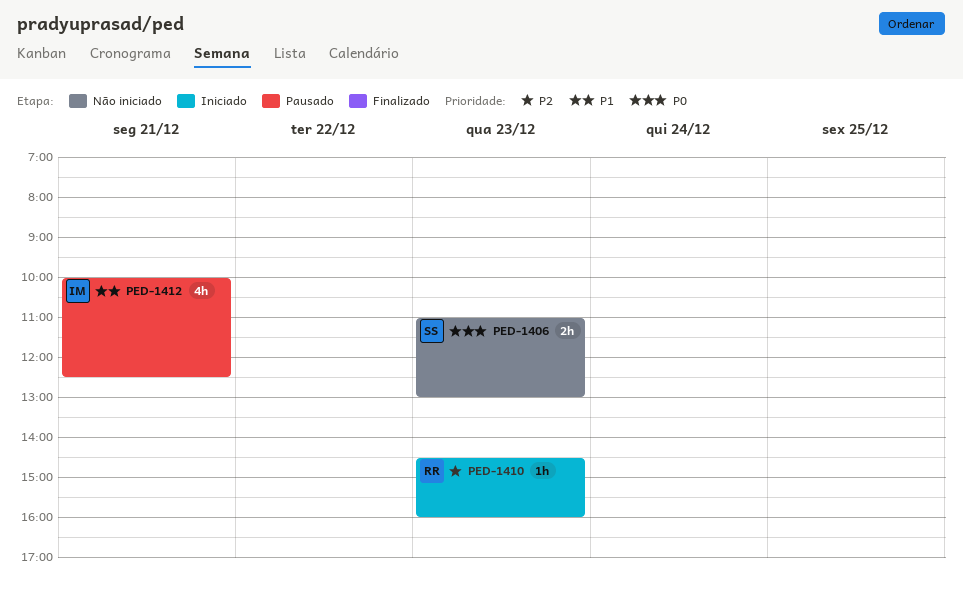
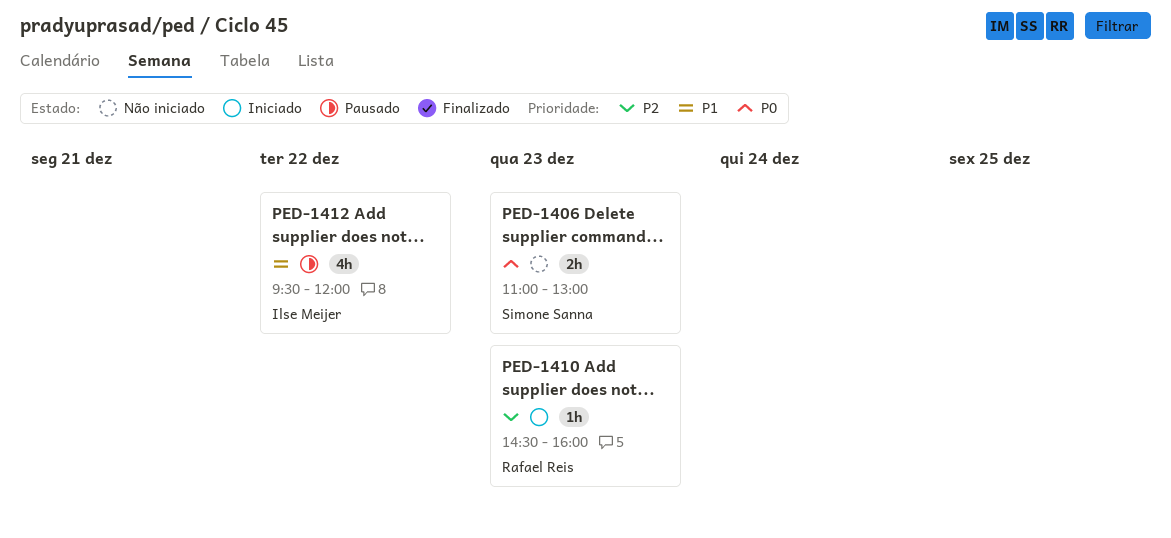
PED-1412, day: Dec 21 -> Dec 22
PED-1412, begins: 10:00 -> 09:30
PED-1412, ends: 12:30 -> 12:00

